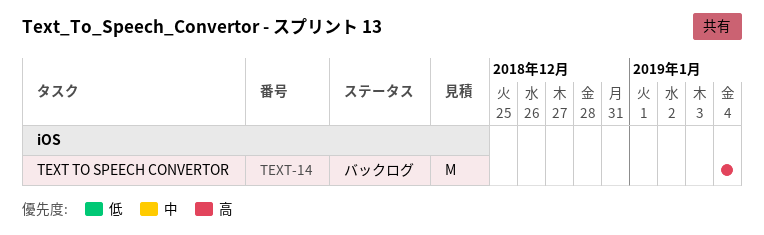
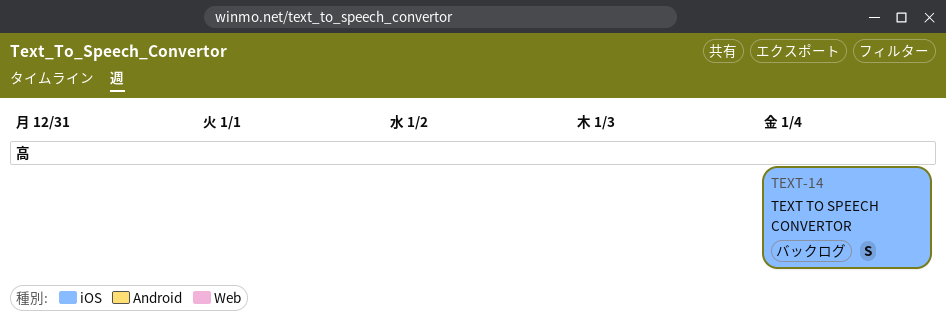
TEXT-14, estimate: M -> S

